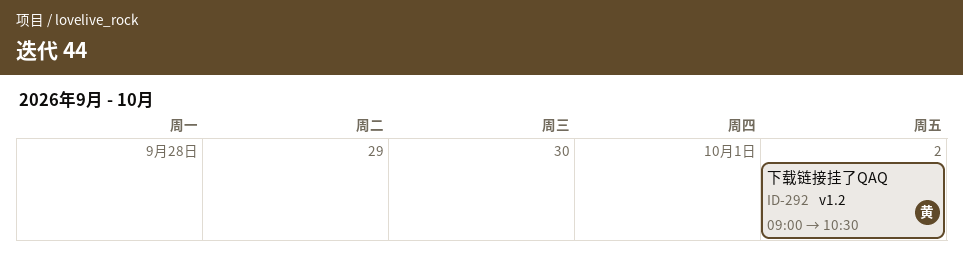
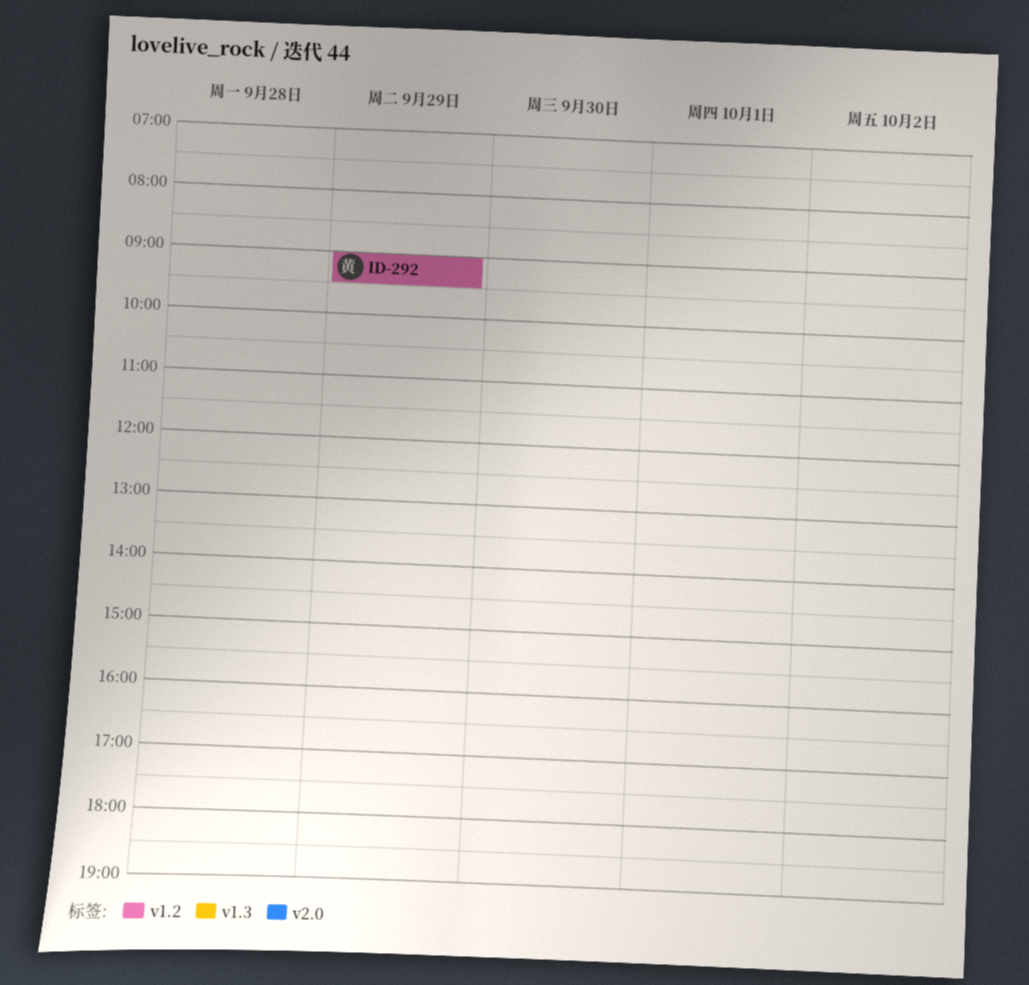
ID-292, day: Oct 2 -> Sep 29
ID-292, ends: 10:30 -> 09:30

